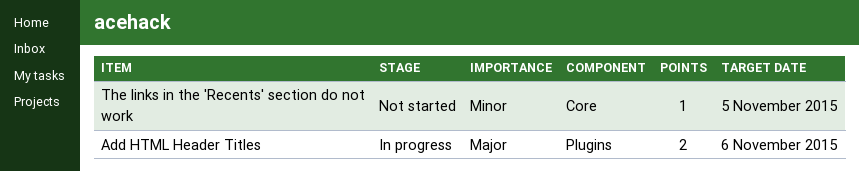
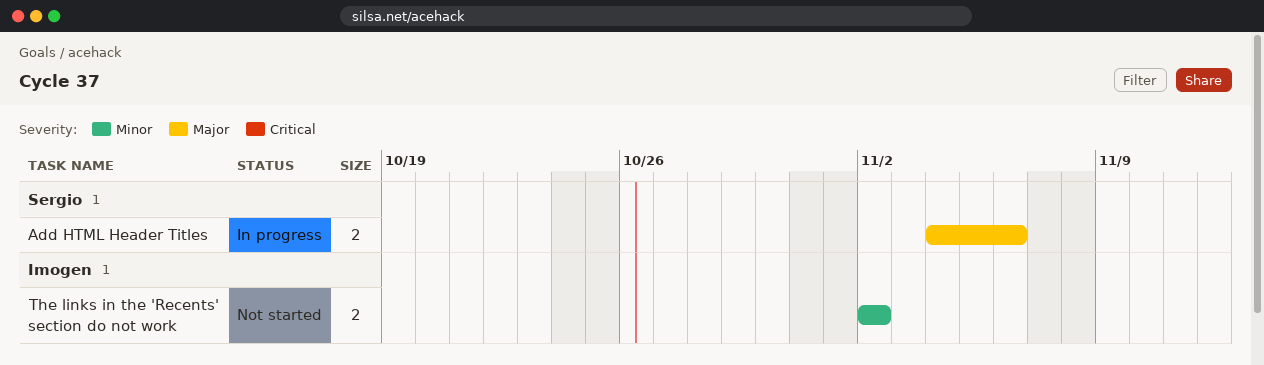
The links in the 'Recents' section do not work, estimate: 1 -> 2
The links in the 'Recents' section do not work, due: Nov 5 -> Nov 2

